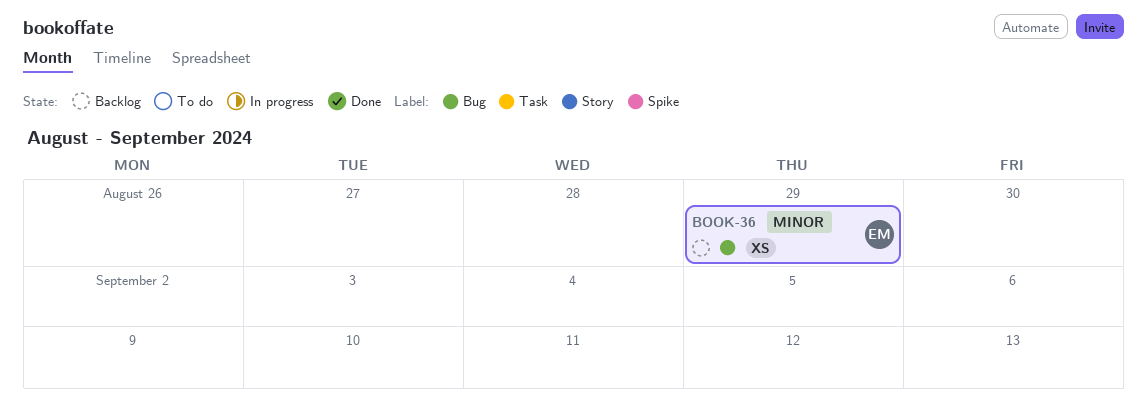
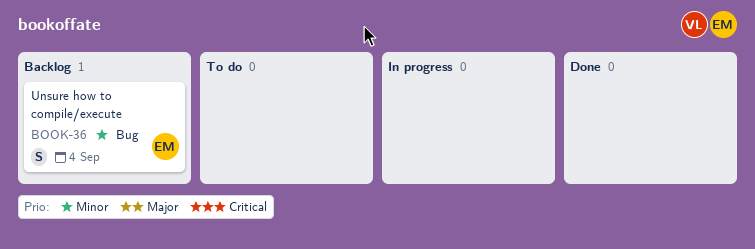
BOOK-36, estimate: XS -> S
BOOK-36, due: Aug 29 -> Sep 4

